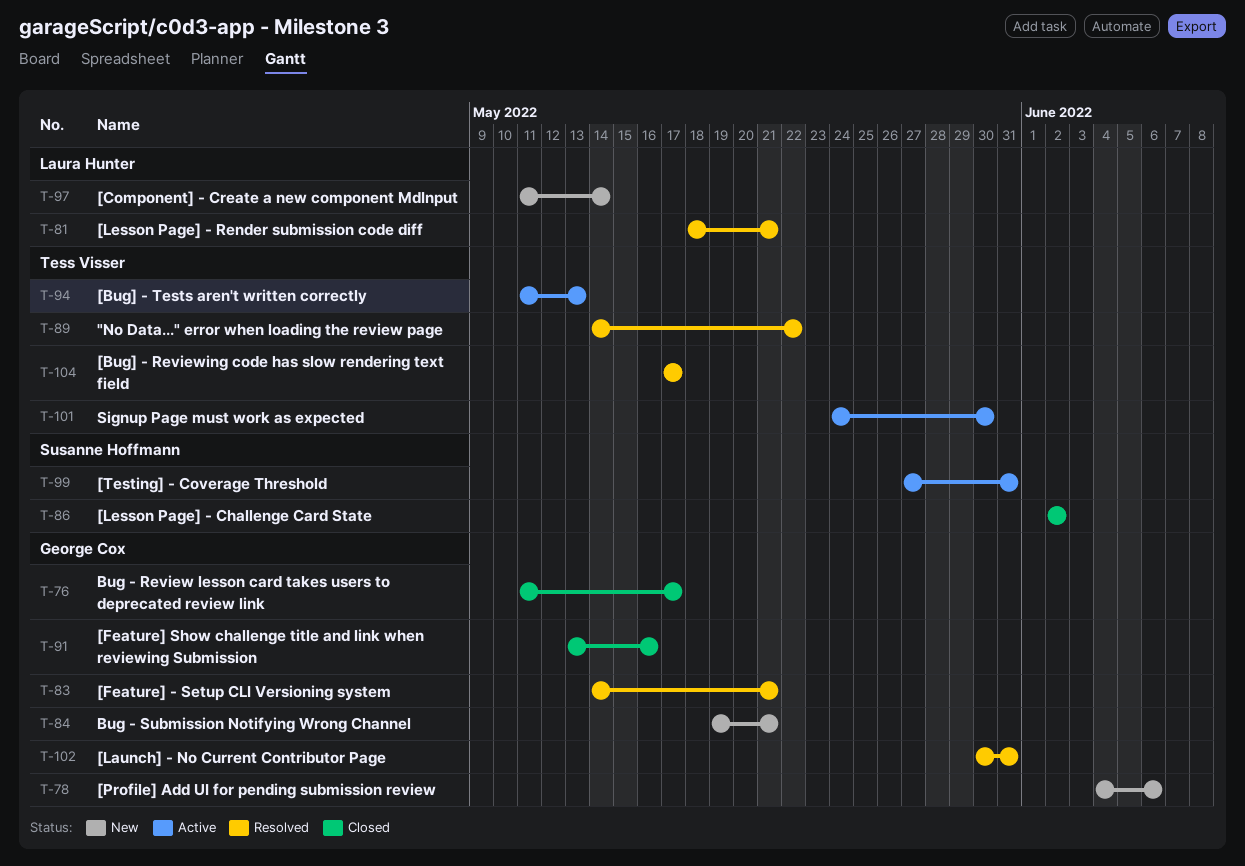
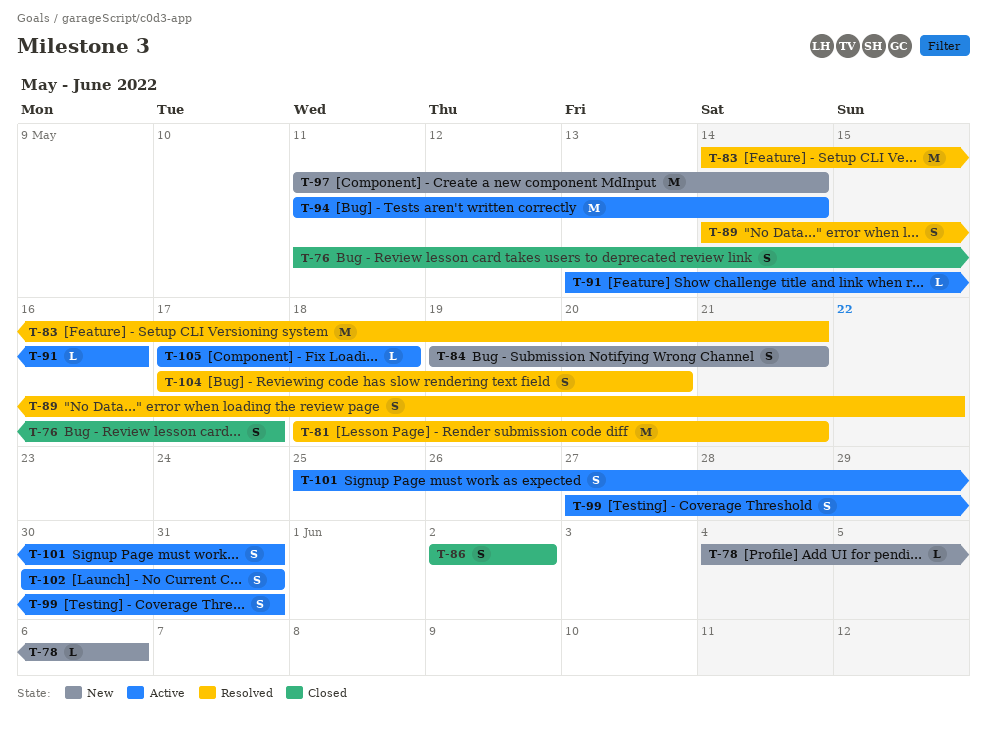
T-91, status: Closed -> Active
T-94, due: May 13 -> May 14
T-101, start: May 24 -> May 25
T-101, due: May 30 -> May 31
T-102, status: Resolved -> Active
T-104, due: May 17 -> May 20
T-105: none -> present

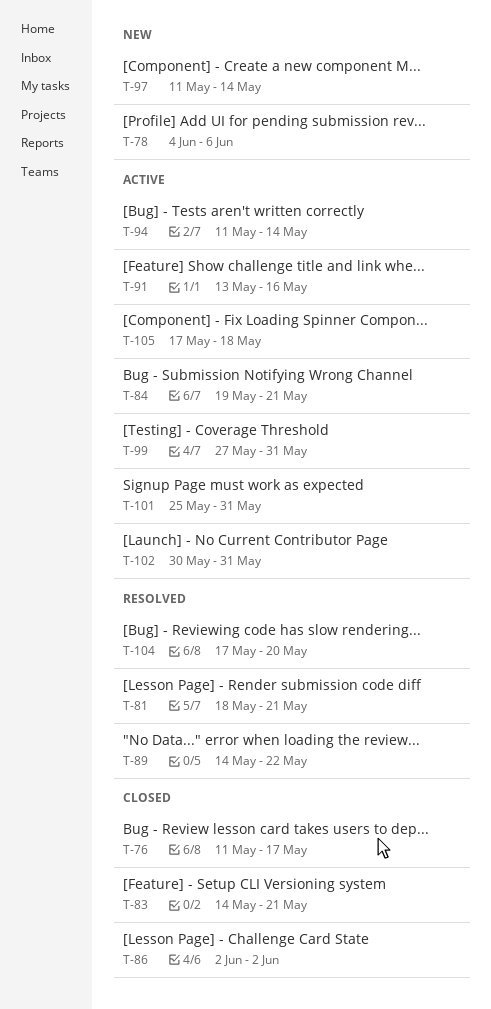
T-83, status: Resolved -> Closed
T-84, status: New -> Active

